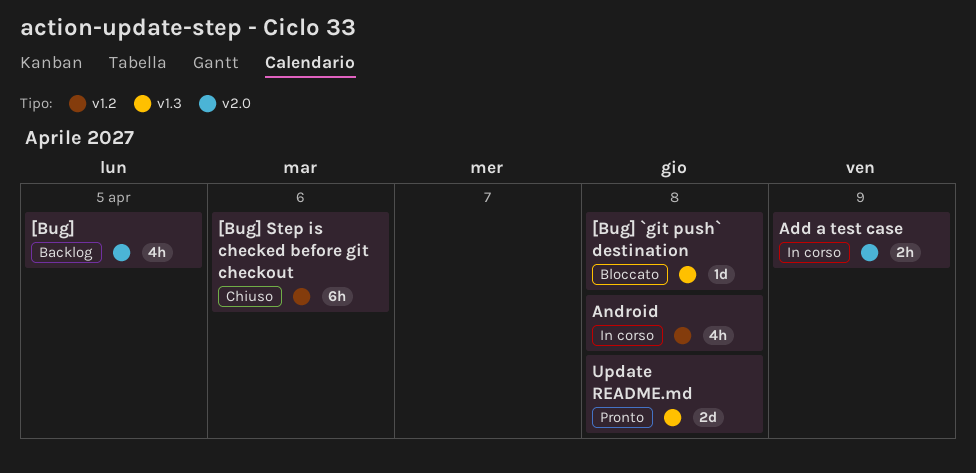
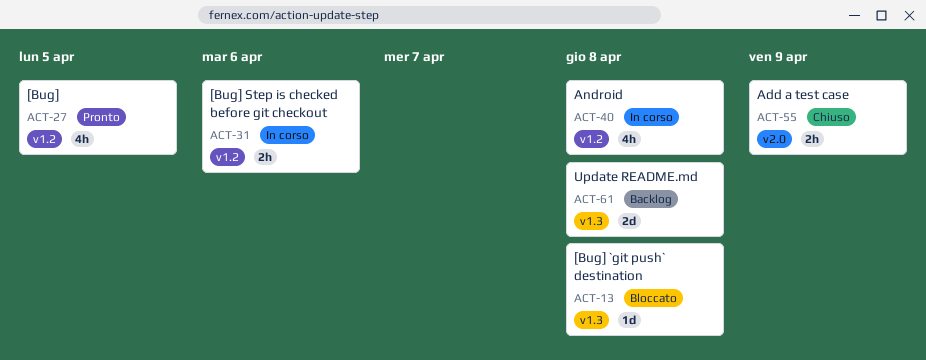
[Bug], status: Backlog -> Pronto
[Bug], label: v2.0 -> v1.2
[Bug] Step is checked before git checkout, status: Chiuso -> In corso
[Bug] Step is checked before git checkout, estimate: 6h -> 2h
Add a test case, status: In corso -> Chiuso
Update README.md, status: Pronto -> Backlog

